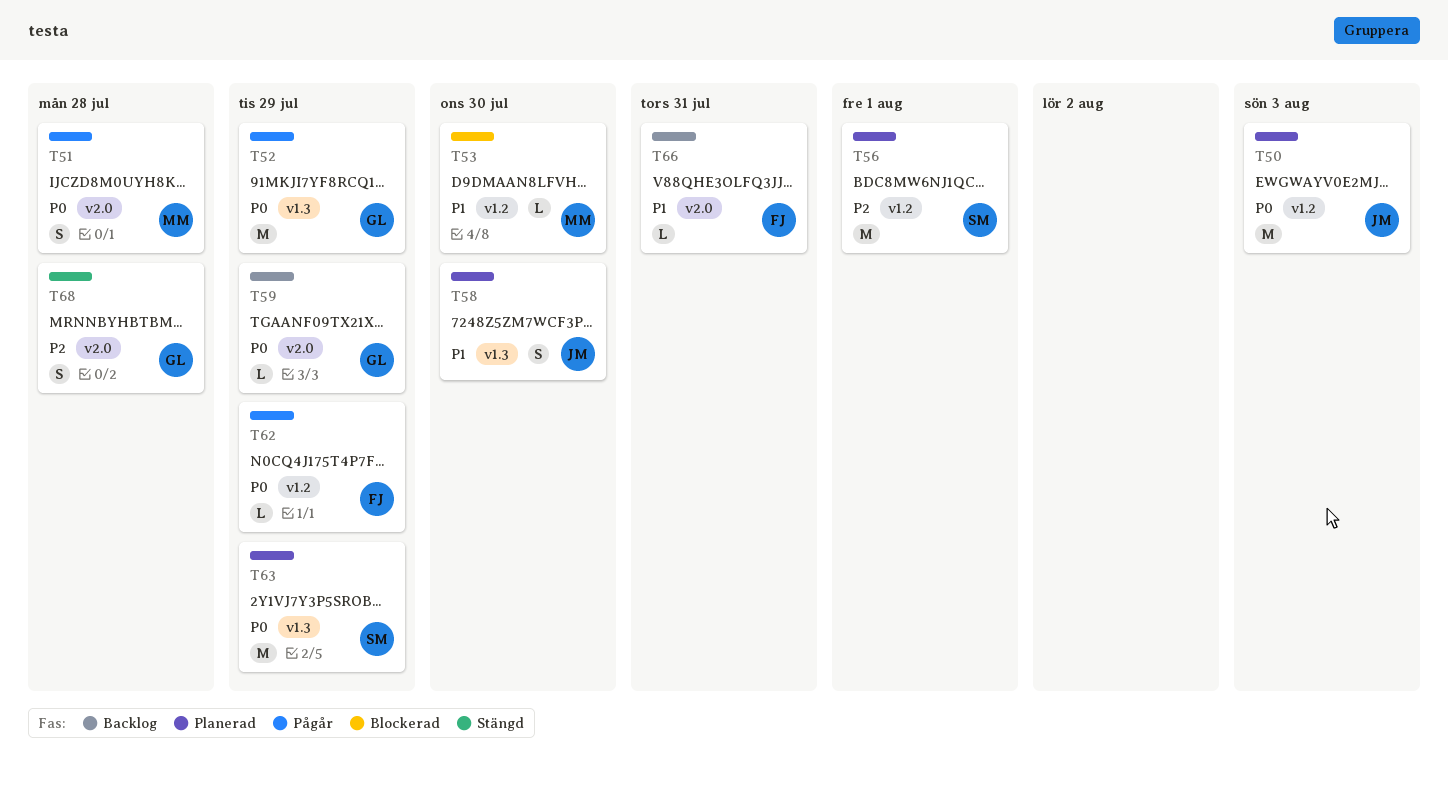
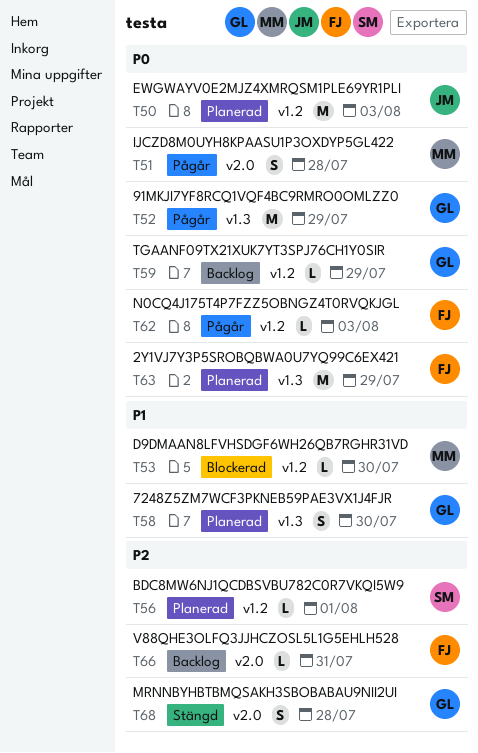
T56, estimate: M -> L
T58, owner: JM -> GL
T59, label: v2.0 -> v1.2
T62, due: Jul 29 -> Aug 3
T63, owner: SM -> FJ
T66, priority: P1 -> P2

